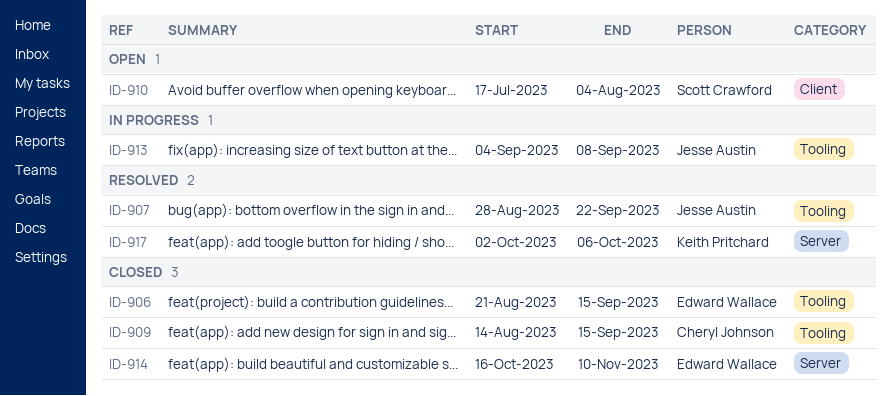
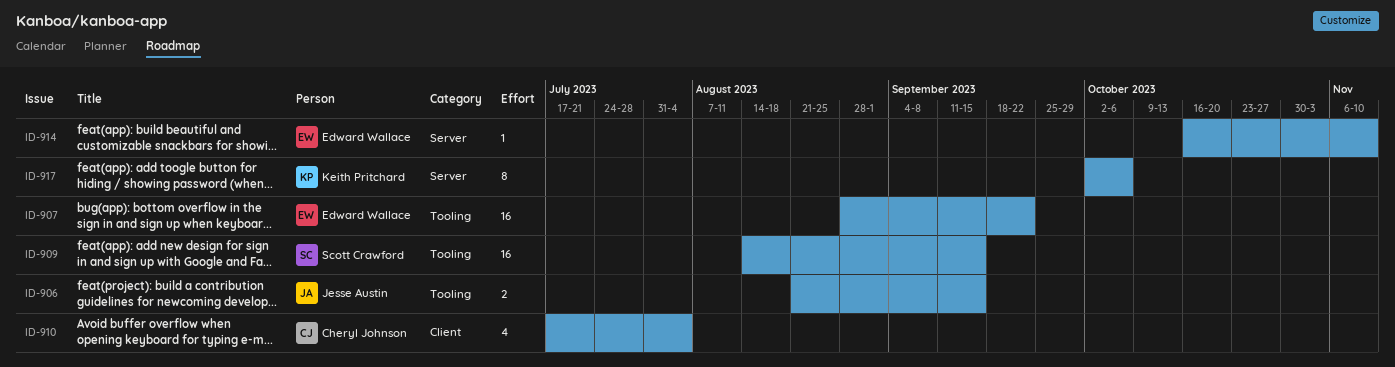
ID-906, owner: Edward Wallace -> Jesse Austin
ID-907, owner: Jesse Austin -> Edward Wallace
ID-909, owner: Cheryl Johnson -> Scott Crawford
ID-910, owner: Scott Crawford -> Cheryl Johnson
ID-913: present -> none

